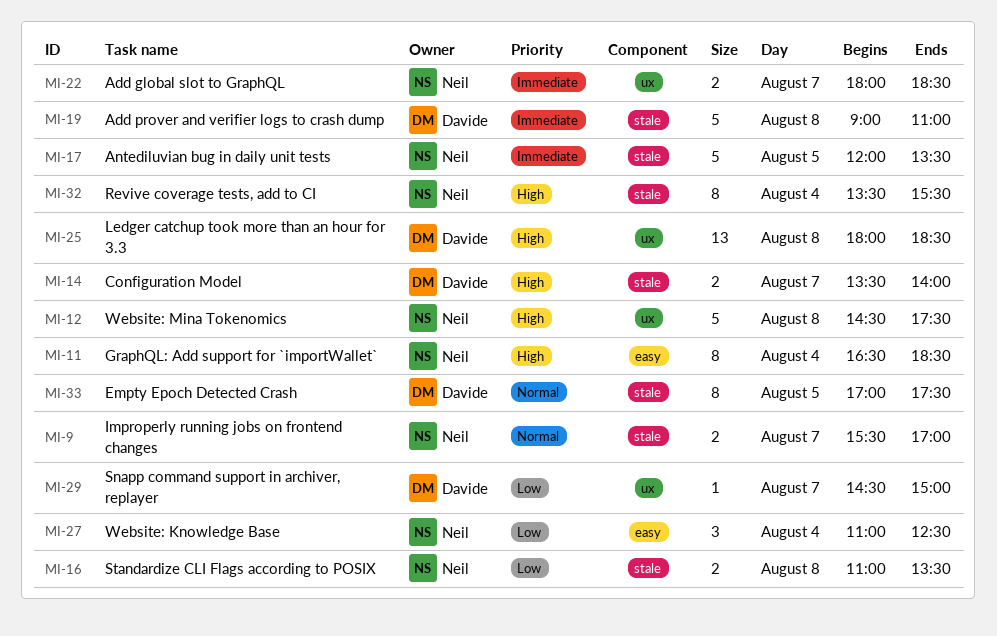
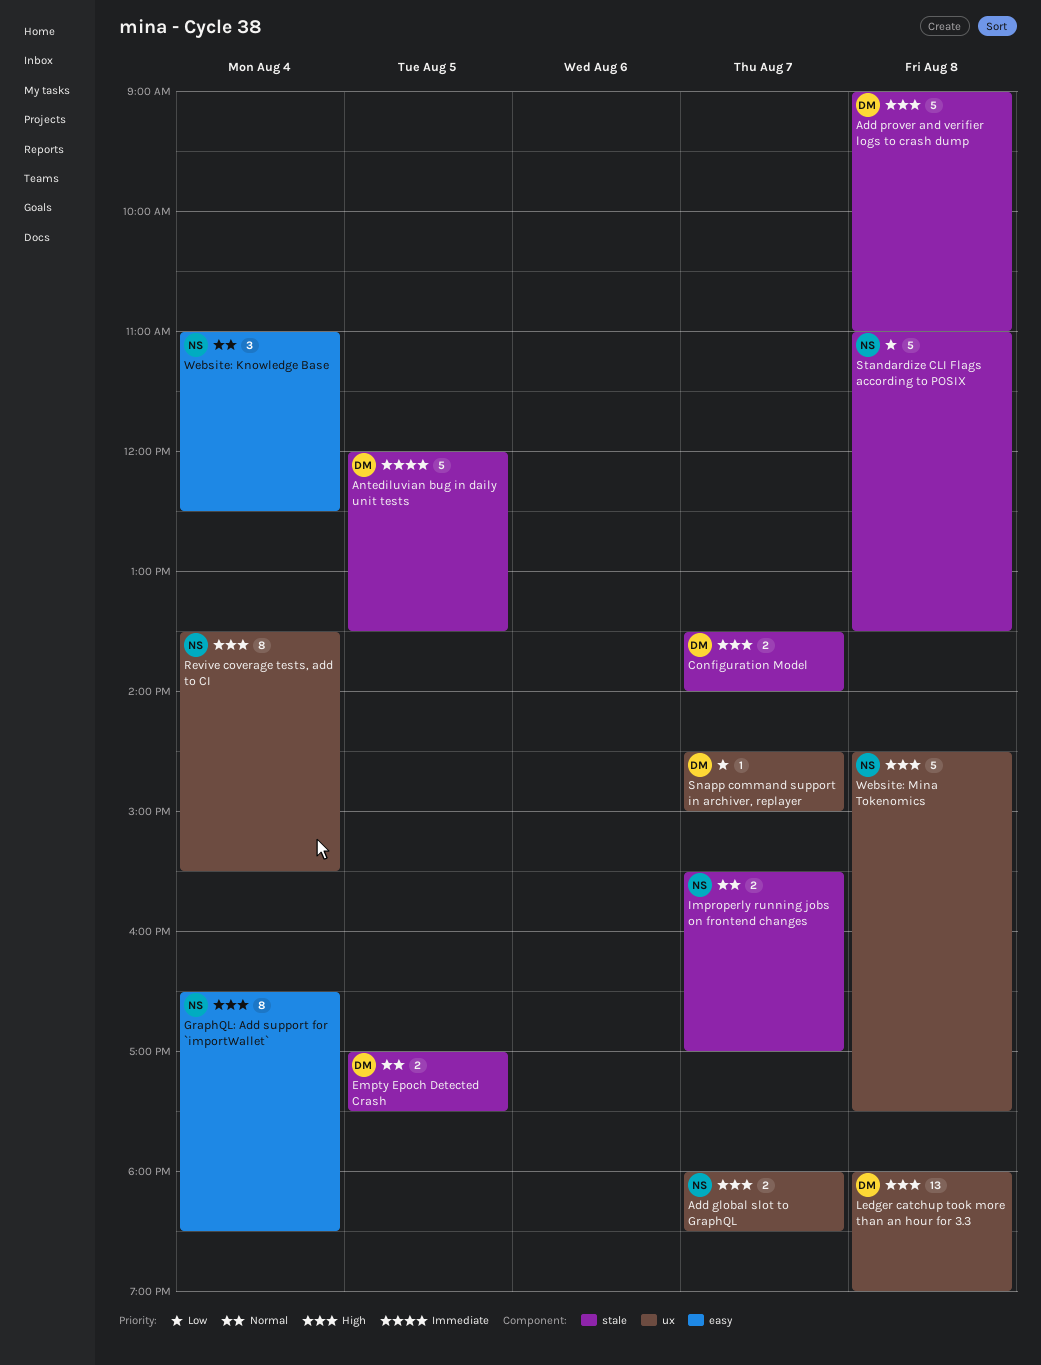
Add global slot to GraphQL, priority: Immediate -> High
Add prover and verifier logs to crash dump, priority: Immediate -> High
Antediluvian bug in daily unit tests, owner: Neil -> Davide
Empty Epoch Detected Crash, estimate: 8 -> 2
Ledger catchup took more than an hour for 3.3, ends: 18:30 -> 19:00
Revive coverage tests, add to CI, label: stale -> ux
Standardize CLI Flags according to POSIX, estimate: 2 -> 5
Website: Knowledge Base, priority: Low -> Normal

